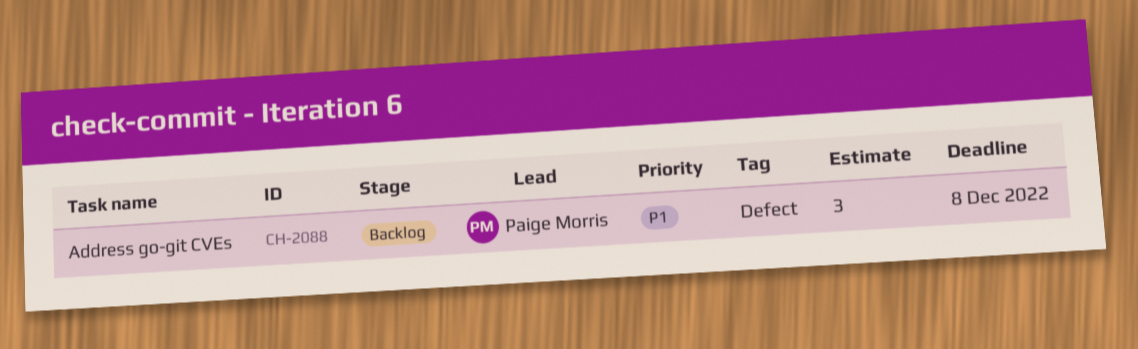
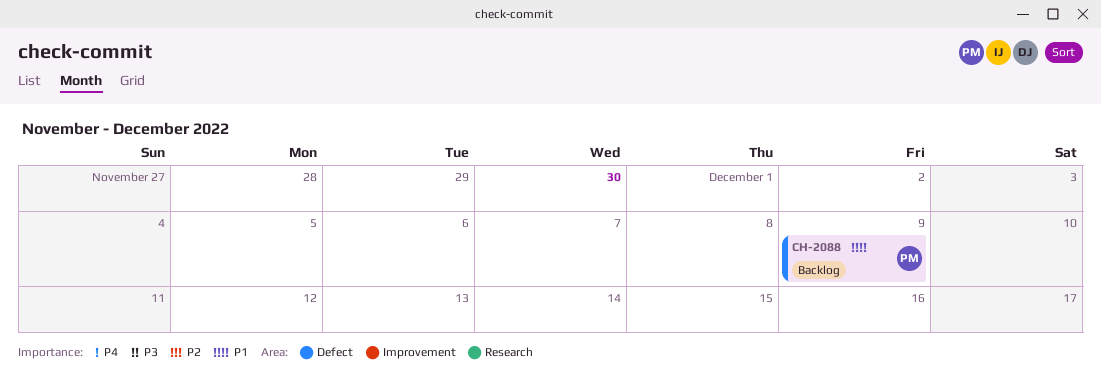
CH-2088, due: Dec 8 -> Dec 9

